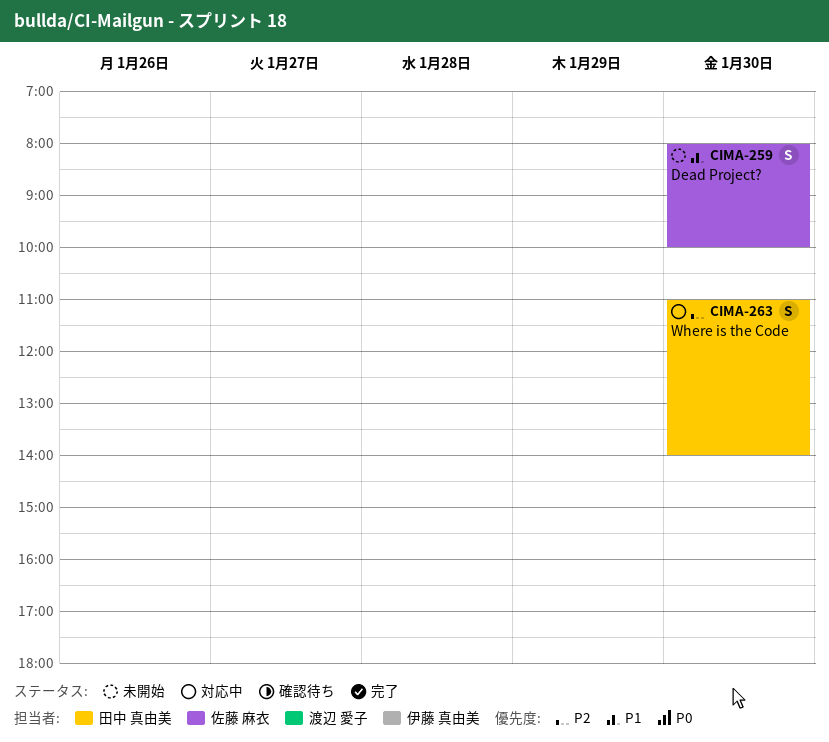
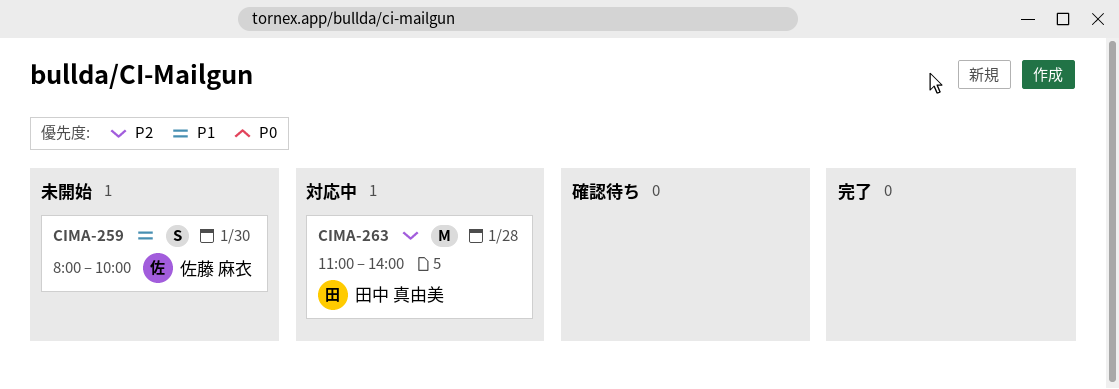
CIMA-263, estimate: S -> M
CIMA-263, day: Jan 30 -> Jan 28

